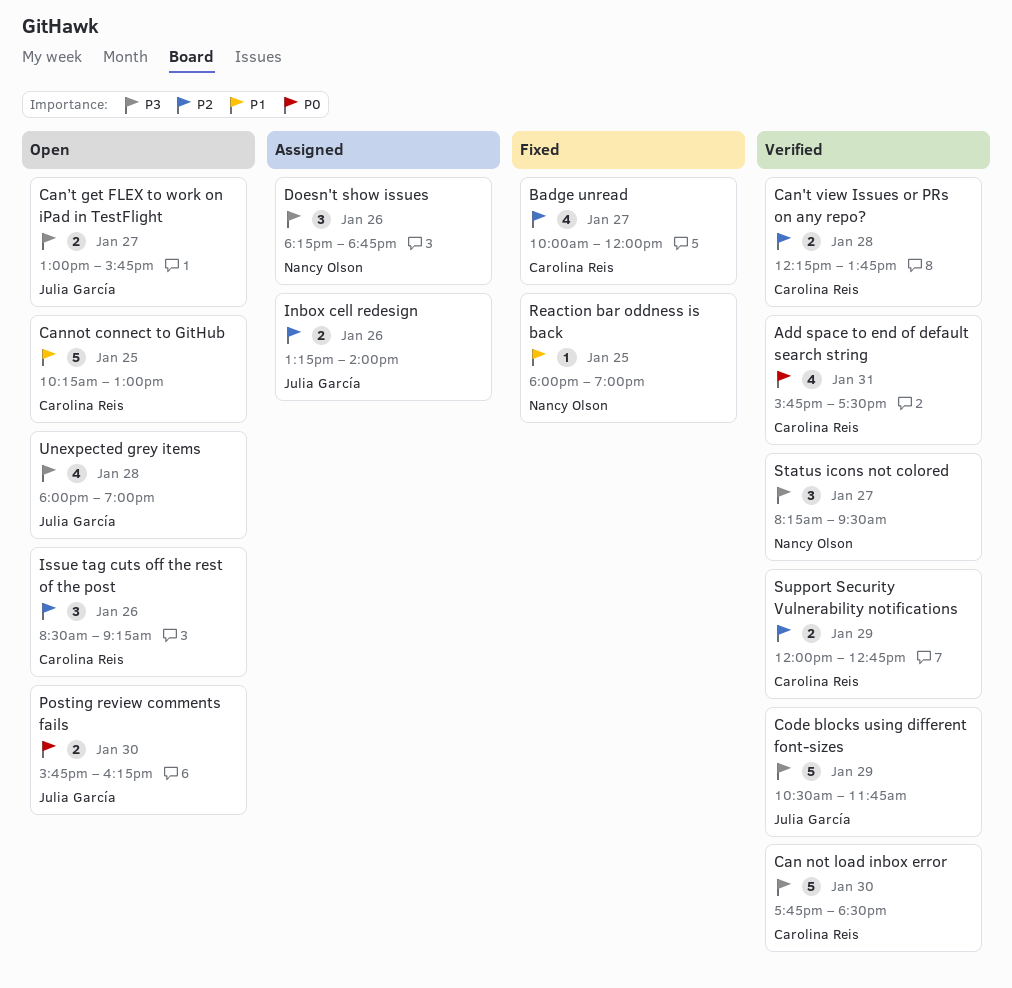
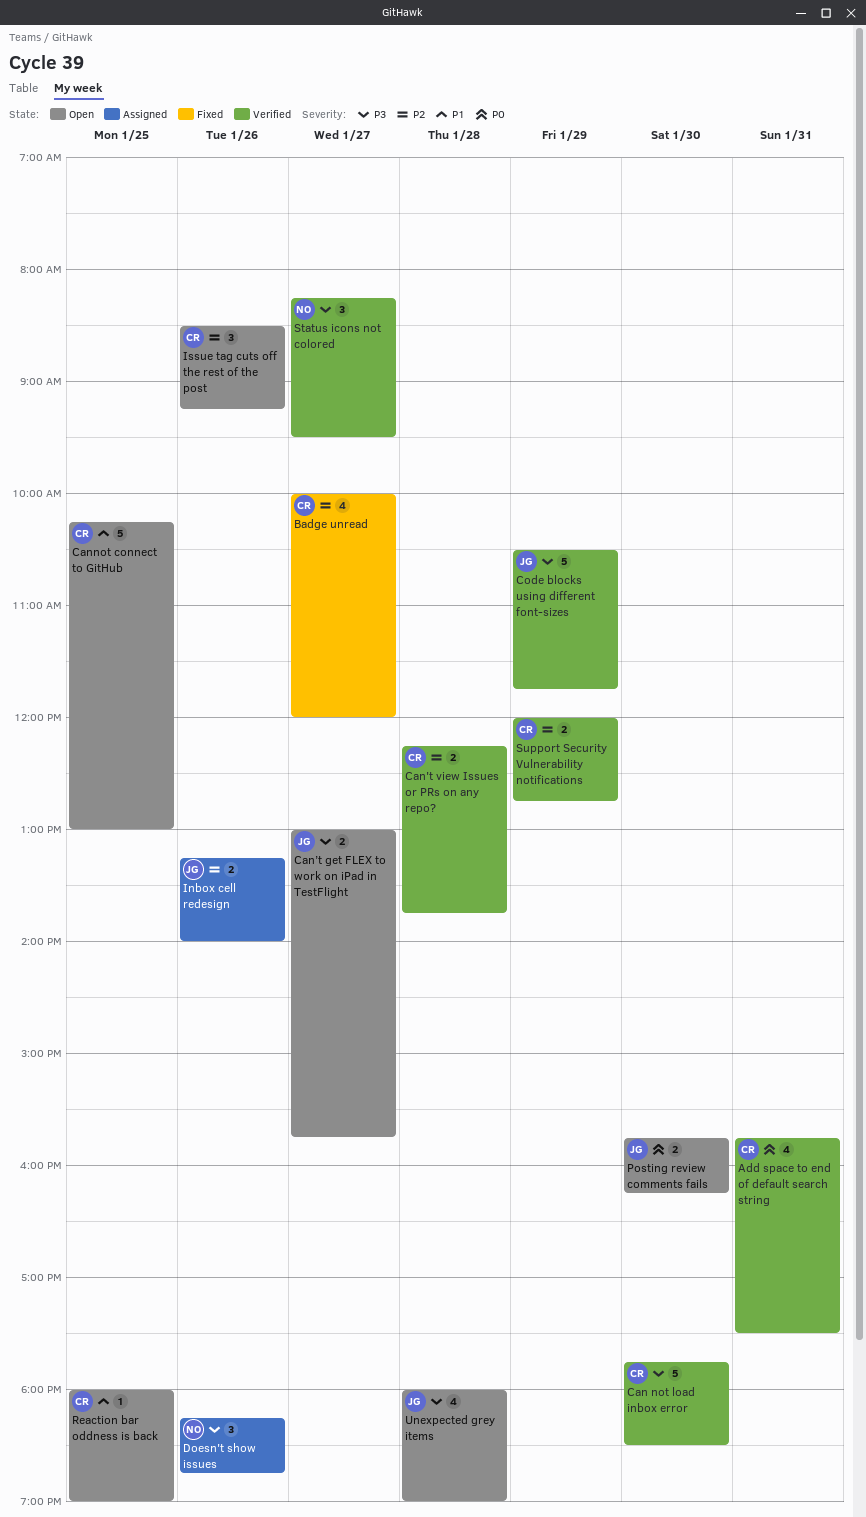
Reaction bar oddness is back, status: Fixed -> Open
Reaction bar oddness is back, owner: Nancy Olson -> Carolina Reis

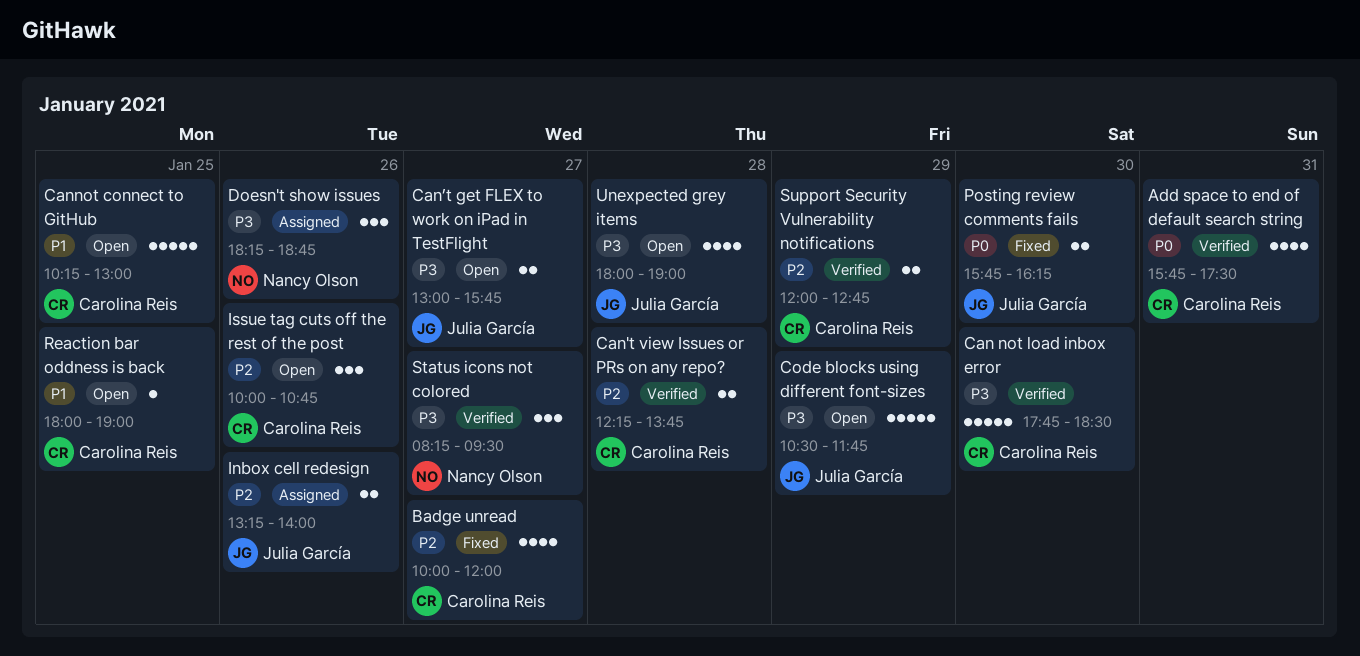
Code blocks using different font-sizes, status: Verified -> Open
Issue tag cuts off the rest of the post, begins: 08:30 -> 10:00
Issue tag cuts off the rest of the post, ends: 09:15 -> 10:45
Posting review comments fails, status: Open -> Fixed

